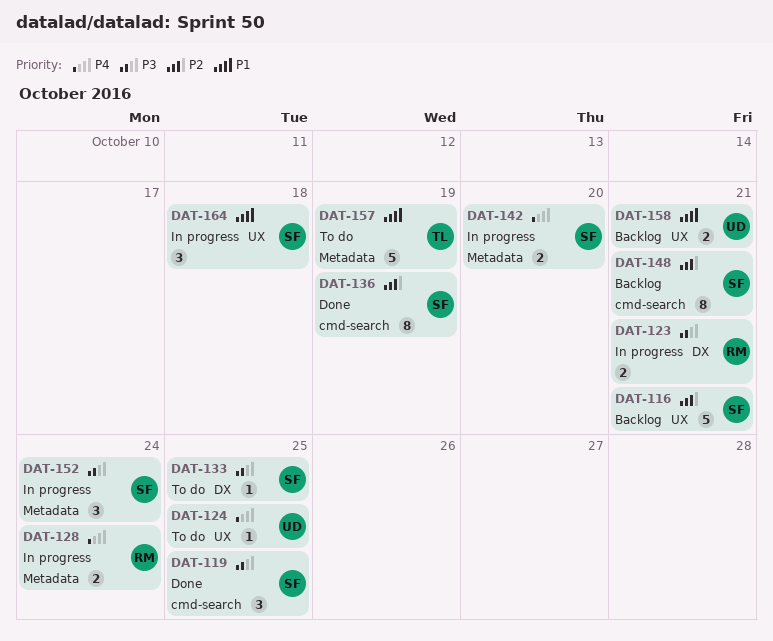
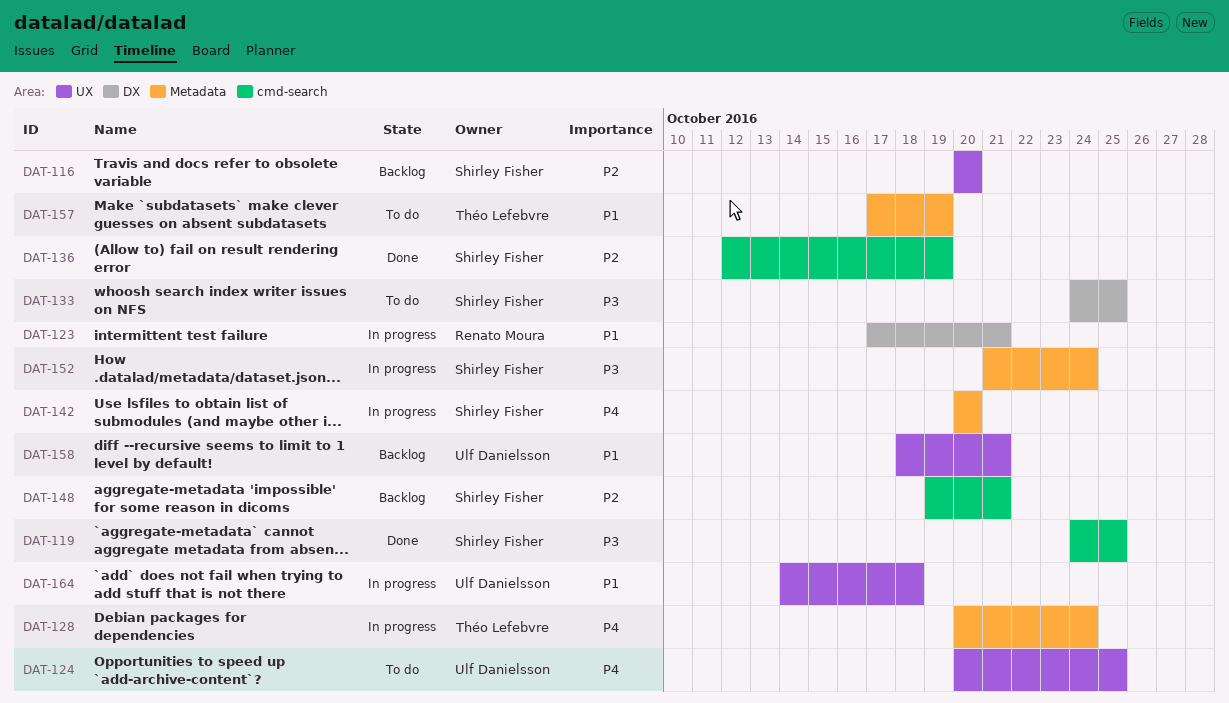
DAT-116, due: Oct 21 -> Oct 20
DAT-123, priority: P3 -> P1
DAT-128, owner: Renato Moura -> Théo Lefebvre
DAT-164, owner: Shirley Fisher -> Ulf Danielsson

